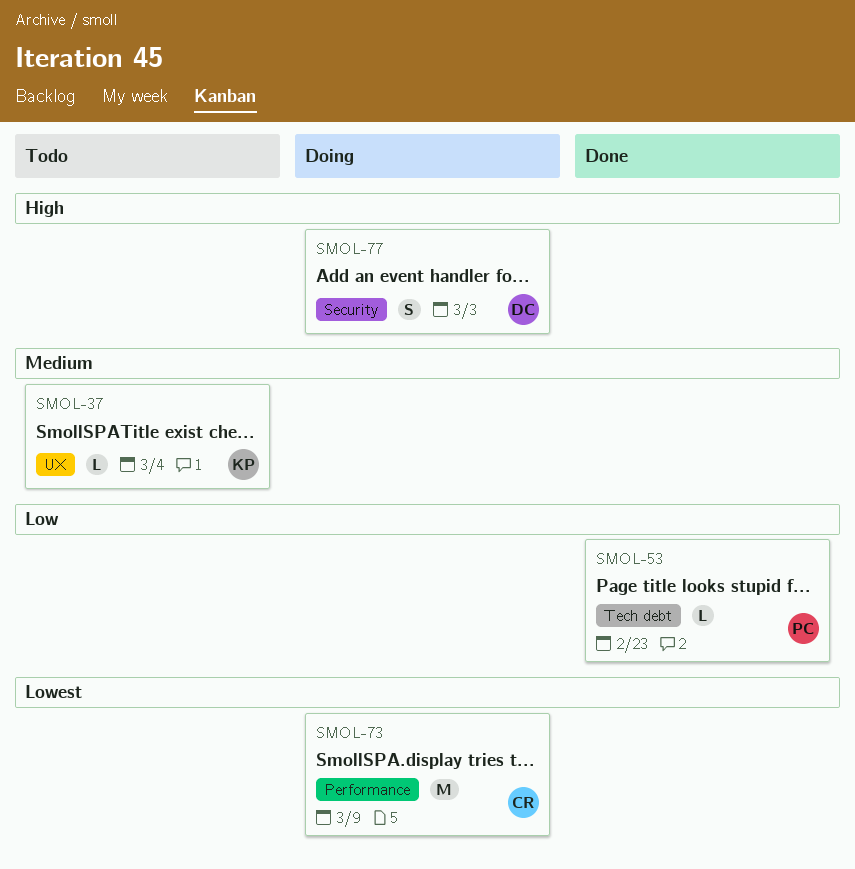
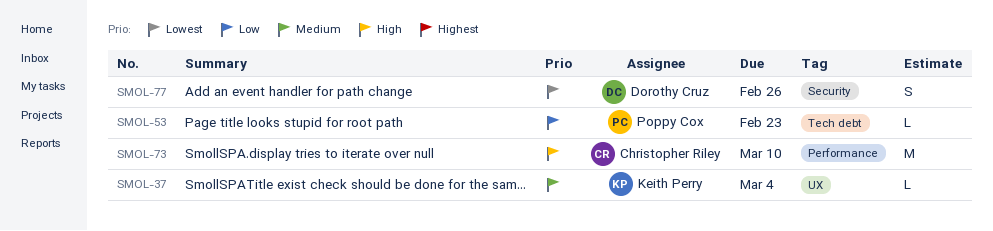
SMOL-73, priority: Lowest -> High
SMOL-73, due: Mar 9 -> Mar 10
SMOL-77, priority: High -> Lowest
SMOL-77, due: Mar 3 -> Feb 26

